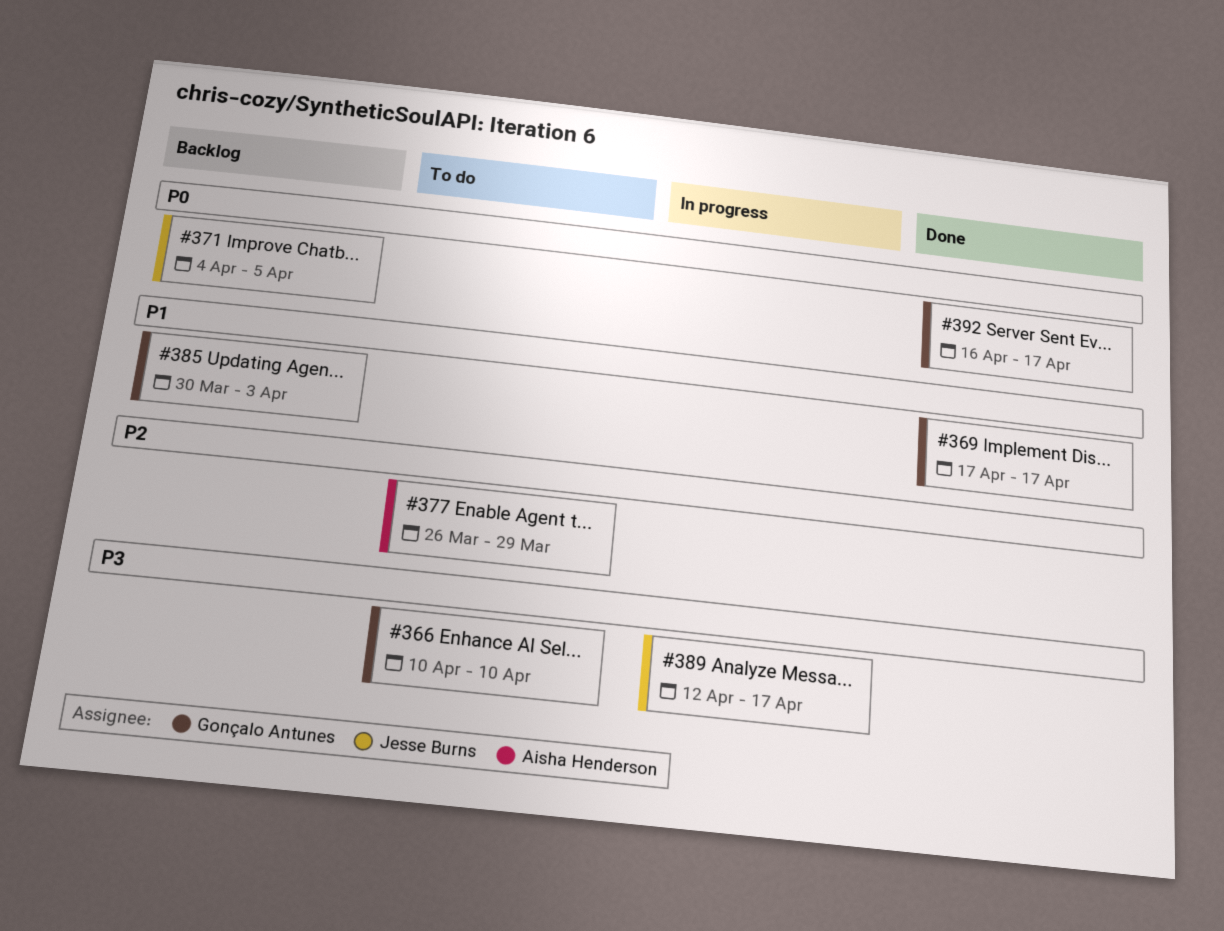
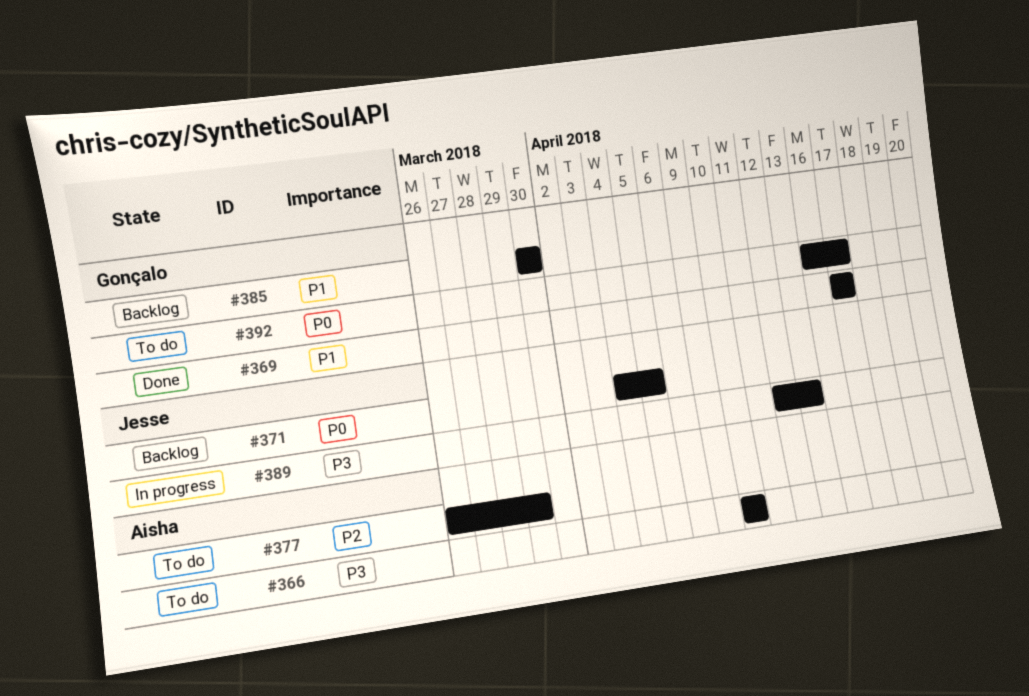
#366, owner: Gonçalo Antunes -> Aisha Henderson
#385, due: Apr 3 -> Mar 30
#389, due: Apr 17 -> Apr 13
#392, status: Done -> To do

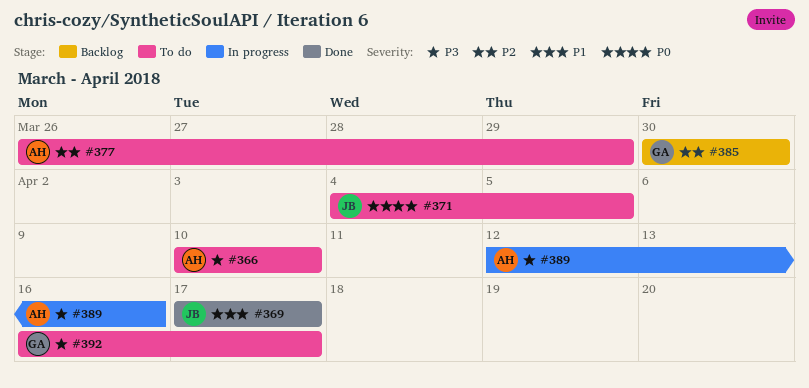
#369, owner: Gonçalo -> Jesse
#371, status: Backlog -> To do
#385, priority: P1 -> P2
#389, owner: Jesse -> Aisha
#389, due: Apr 13 -> Apr 16
#392, priority: P0 -> P3

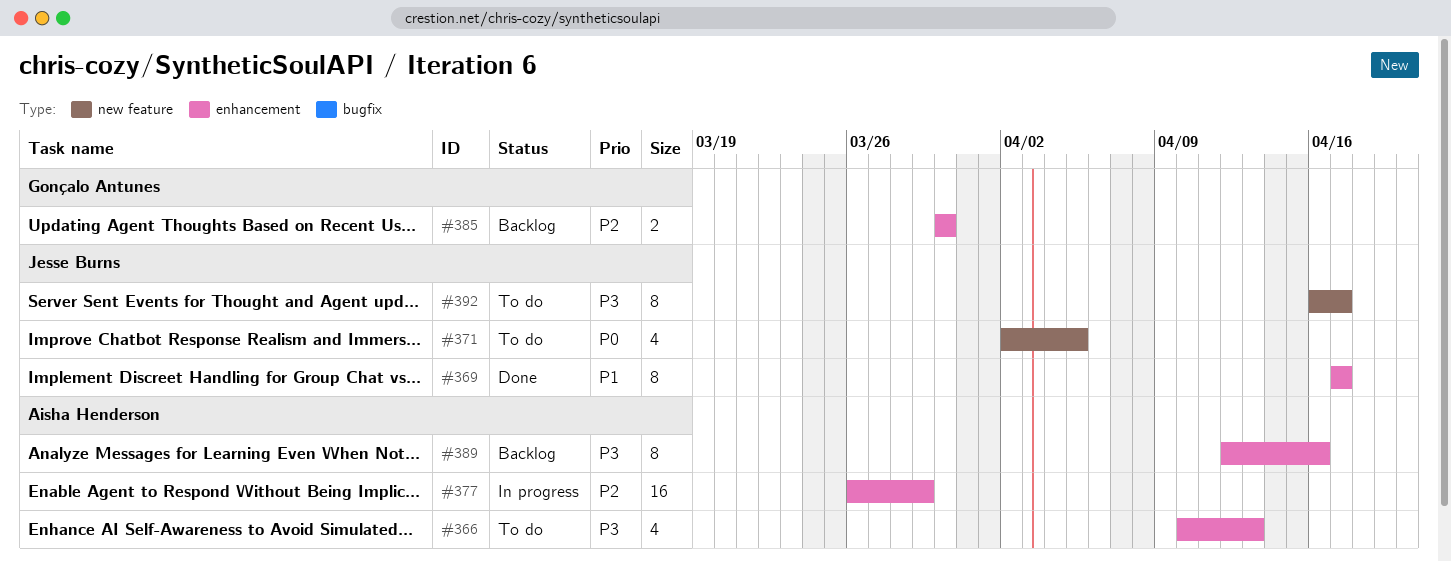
#366, due: Apr 10 -> Apr 13
#371, start: Apr 4 -> Apr 2
#377, status: To do -> In progress
#389, status: In progress -> Backlog
#392, owner: Gonçalo Antunes -> Jesse Burns

